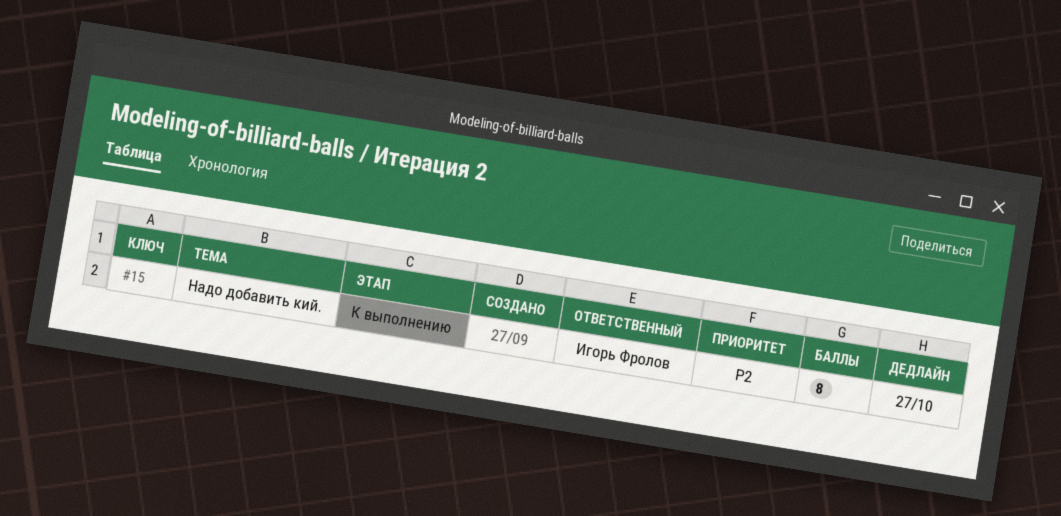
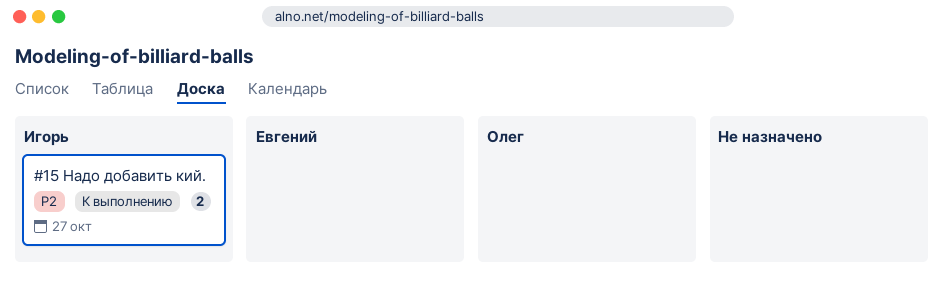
#15, estimate: 8 -> 2

